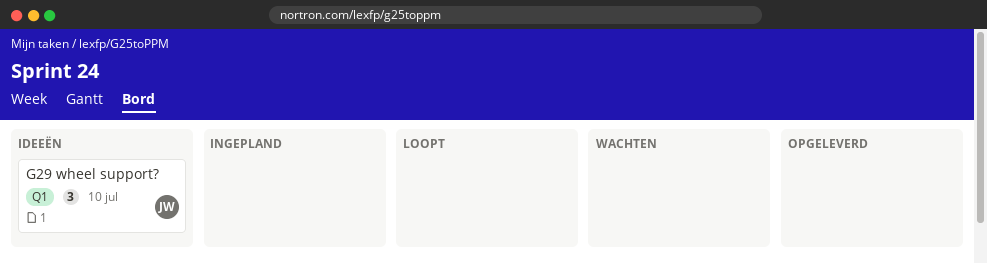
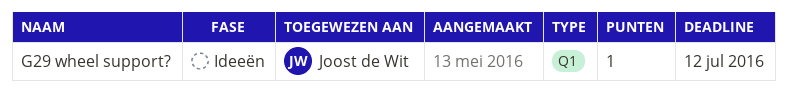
G29 wheel support?, estimate: 3 -> 1
G29 wheel support?, due: Jul 10 -> Jul 12

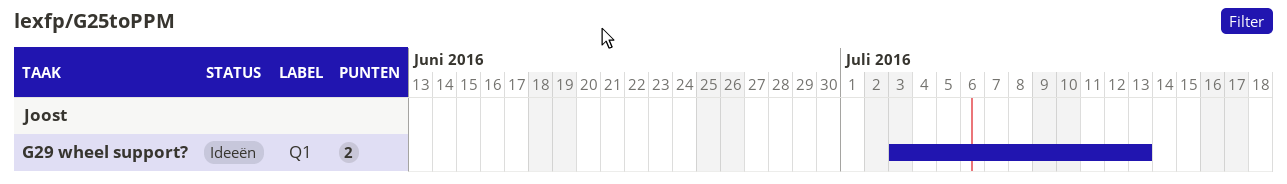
G29 wheel support?, estimate: 1 -> 2
G29 wheel support?, due: Jul 12 -> Jul 13

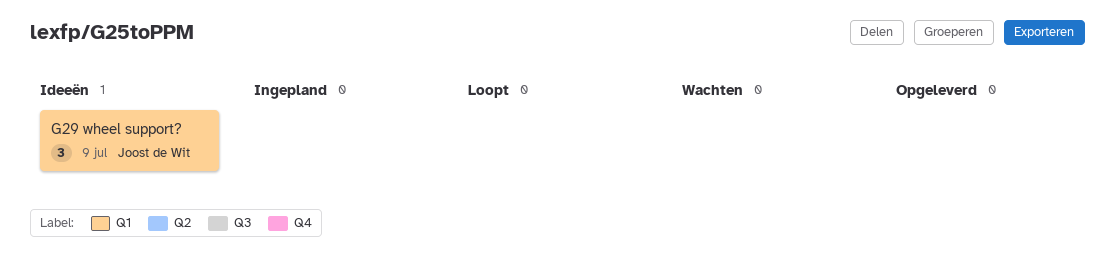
G29 wheel support?, estimate: 2 -> 3
G29 wheel support?, due: Jul 13 -> Jul 9

